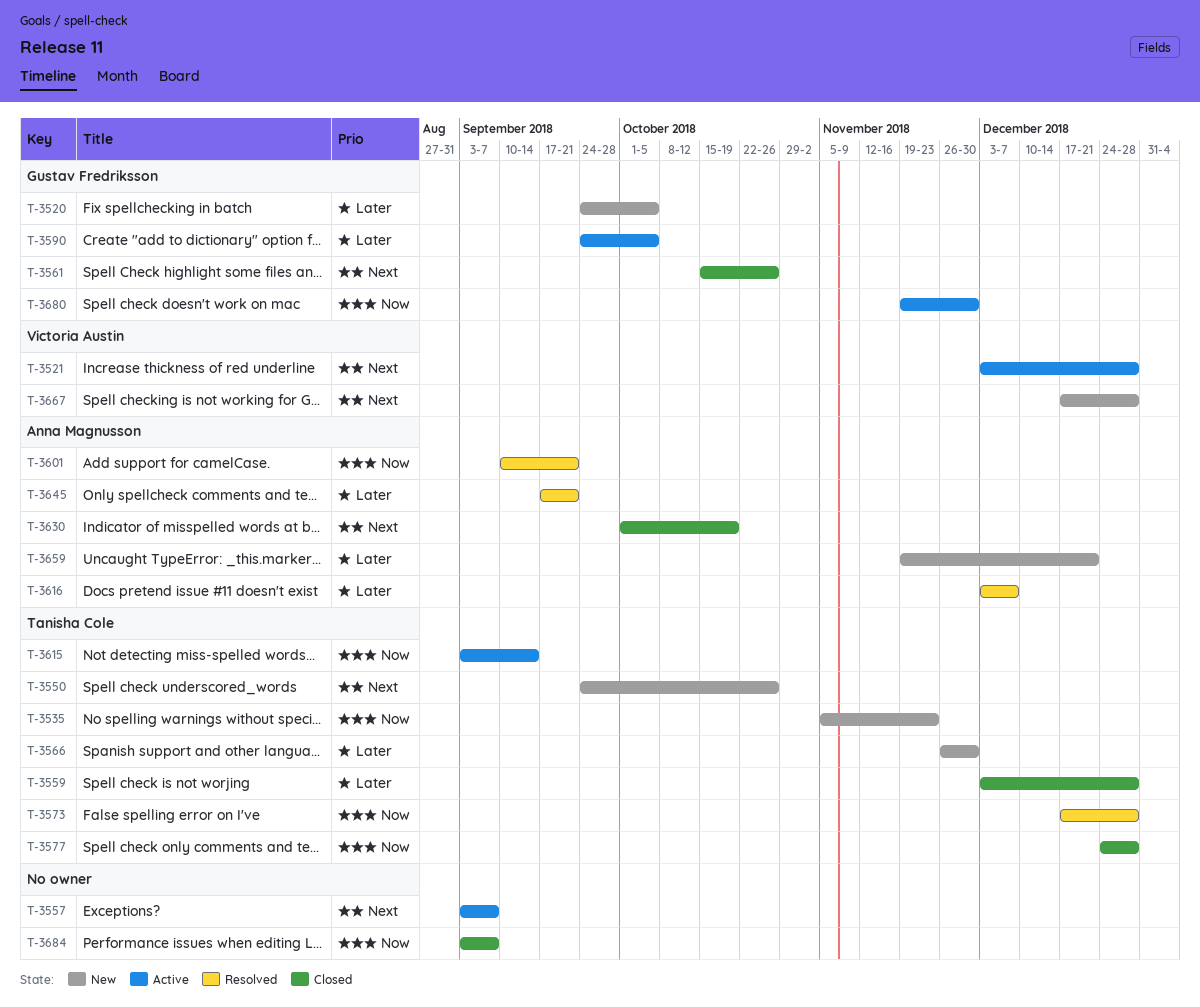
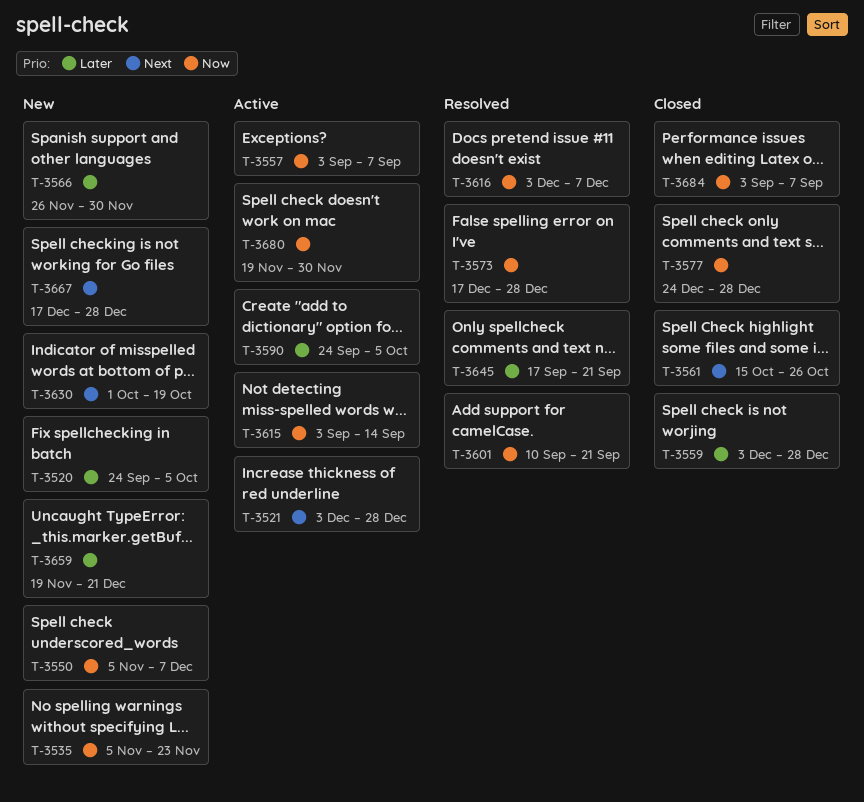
T-3550, priority: Next -> Now
T-3550, start: Sep 24 -> Nov 5
T-3550, due: Oct 26 -> Dec 7
T-3557, priority: Next -> Now
T-3616, priority: Later -> Now
T-3630, status: Closed -> New

